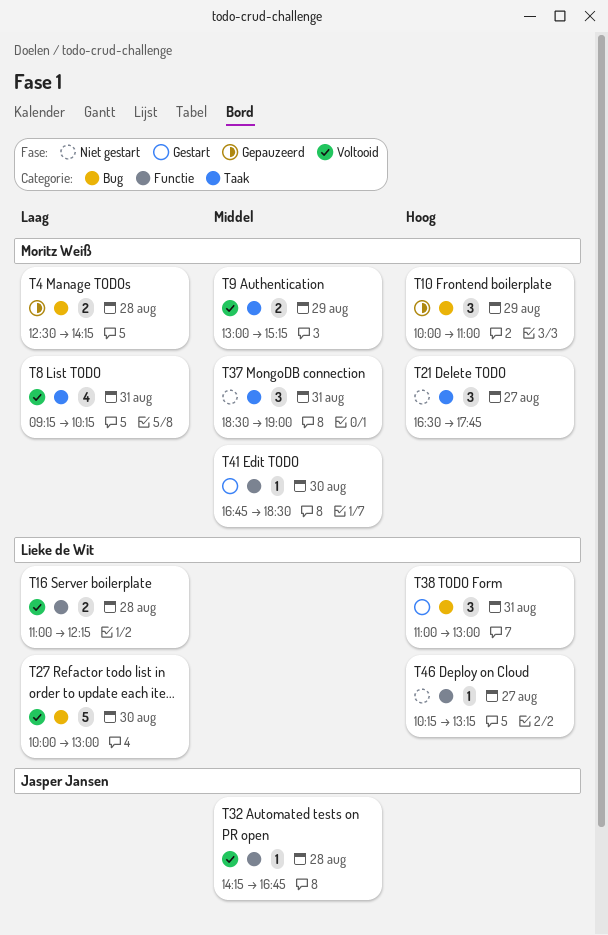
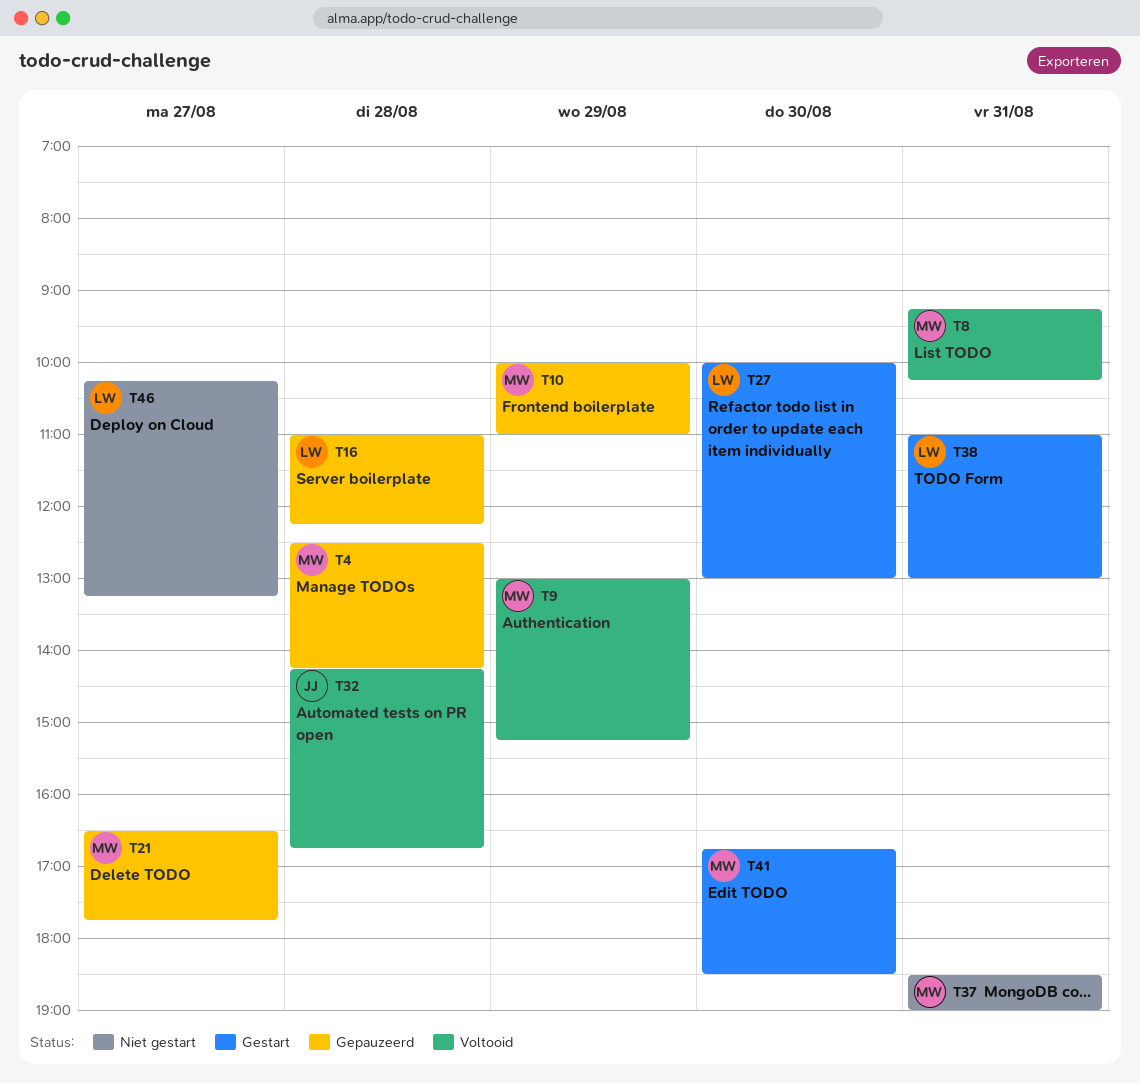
T16, status: Voltooid -> Gepauzeerd
T21, status: Niet gestart -> Gepauzeerd
T27, status: Voltooid -> Gestart

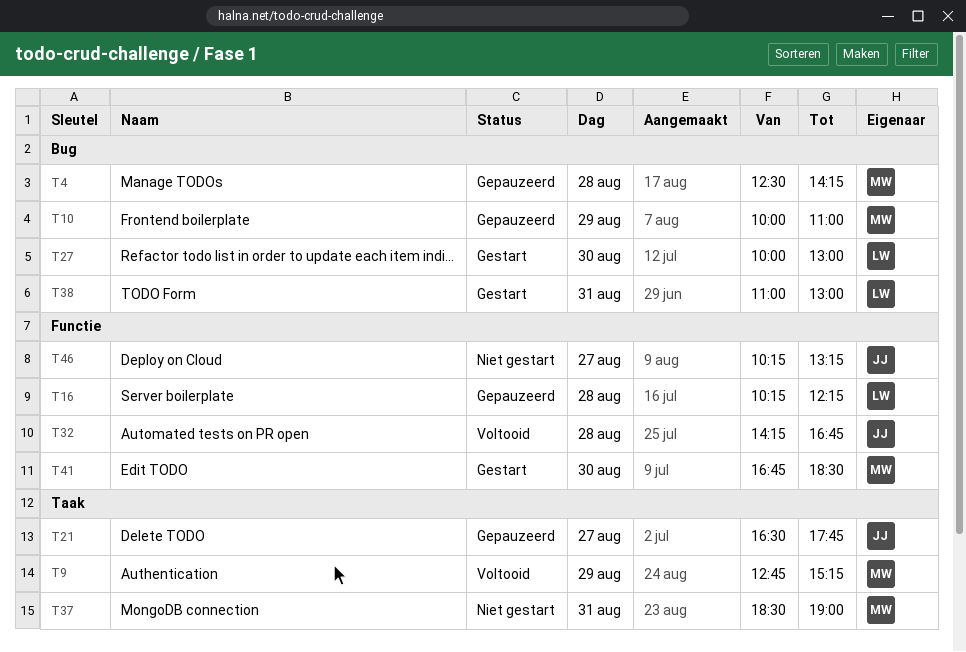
T8: present -> none
T9, begins: 13:00 -> 12:45
T16, begins: 11:00 -> 10:15
T21, owner: MW -> JJ
T46, owner: LW -> JJ

